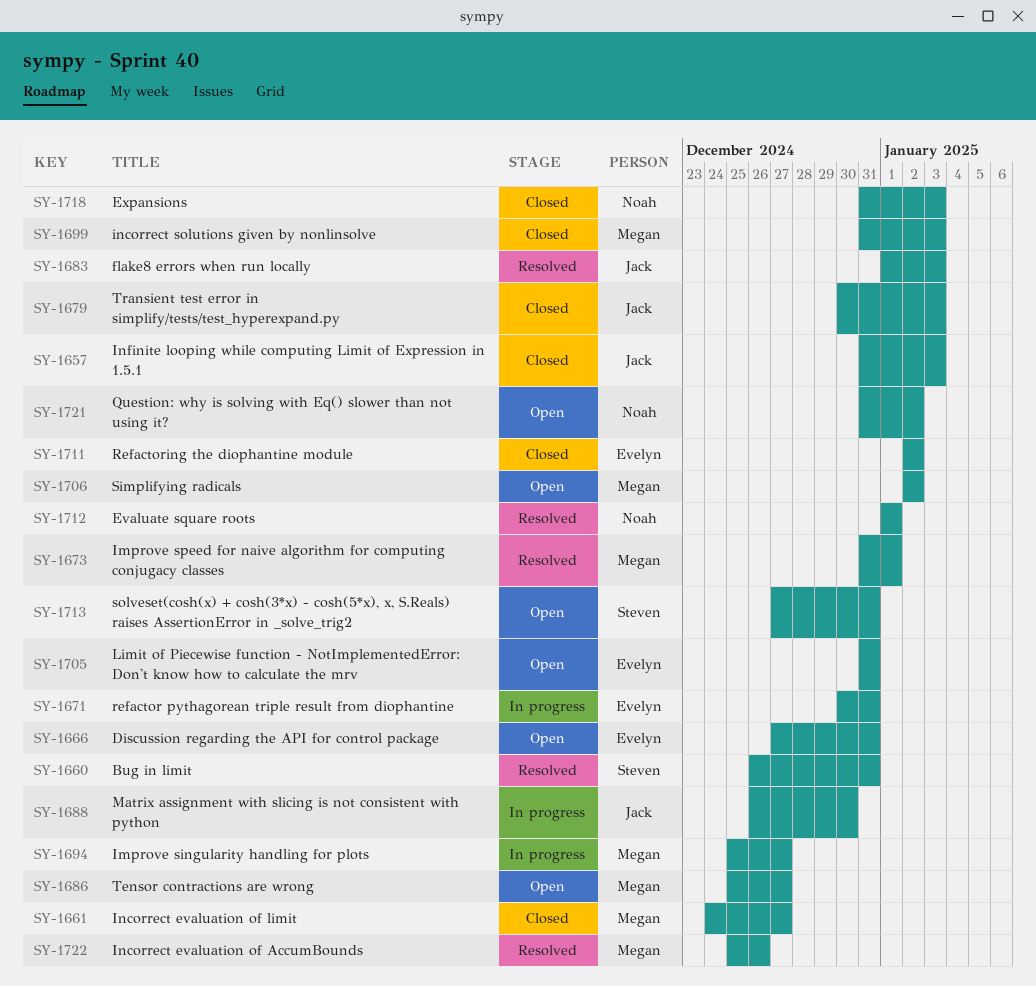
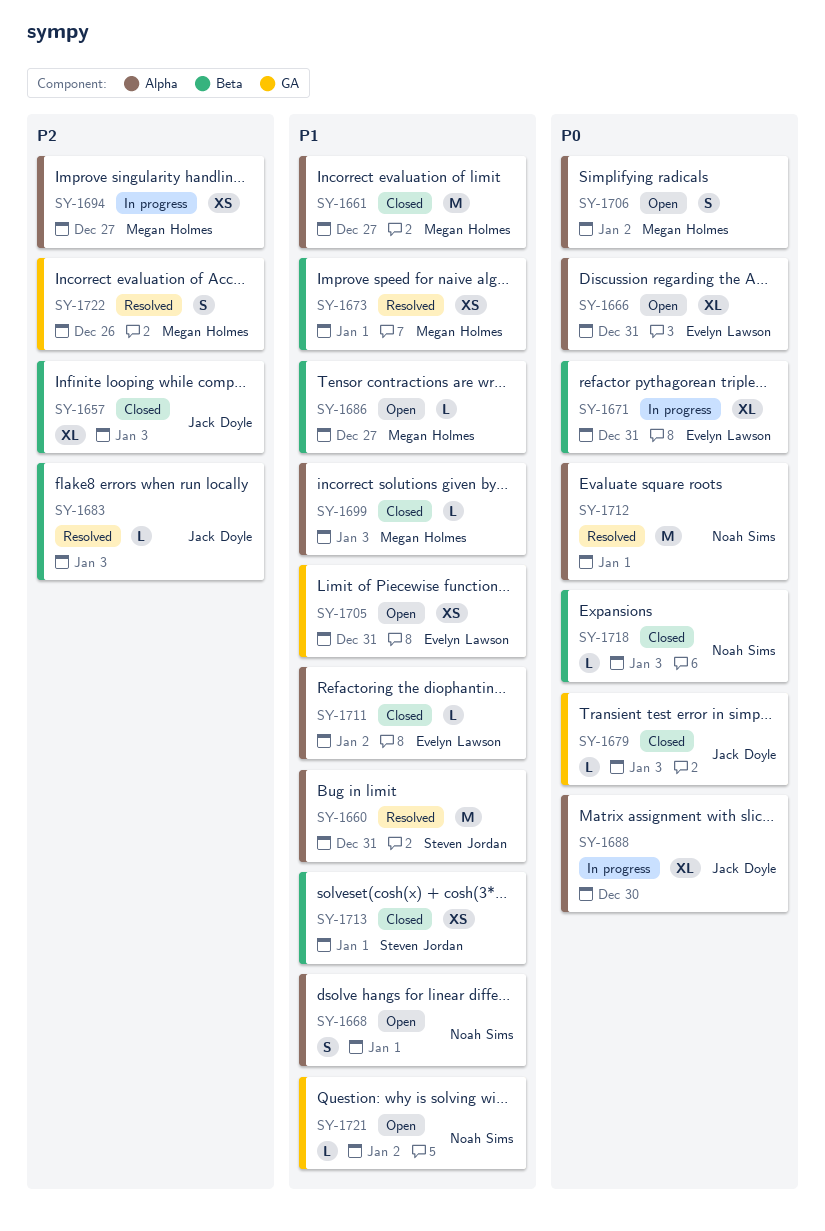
SY-1668: none -> present
SY-1713, status: Open -> Closed
SY-1713, due: Dec 31 -> Jan 1

